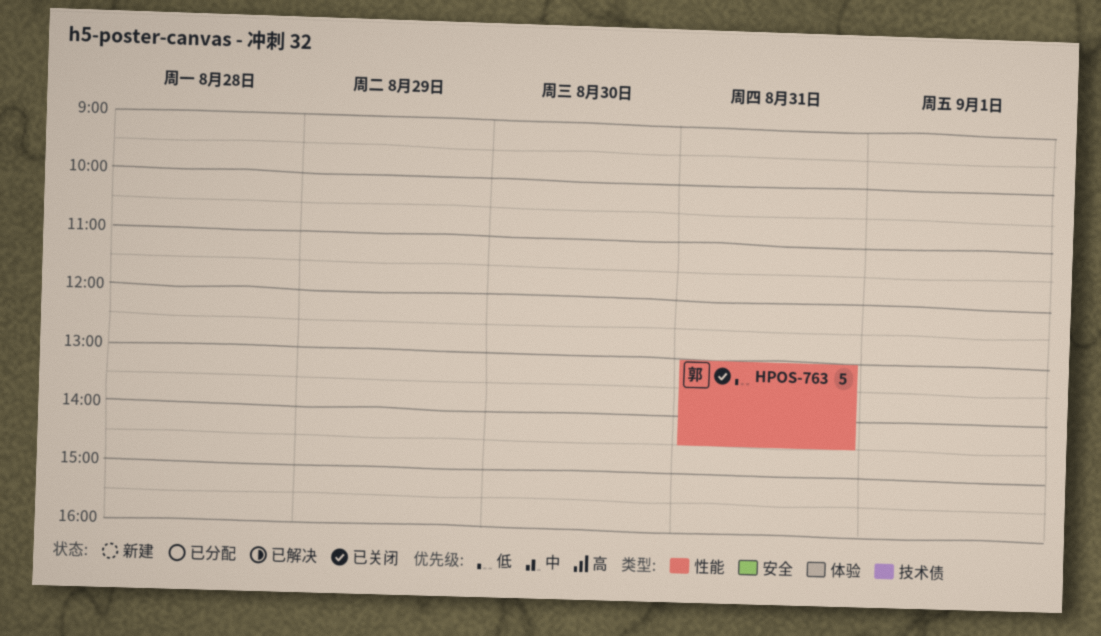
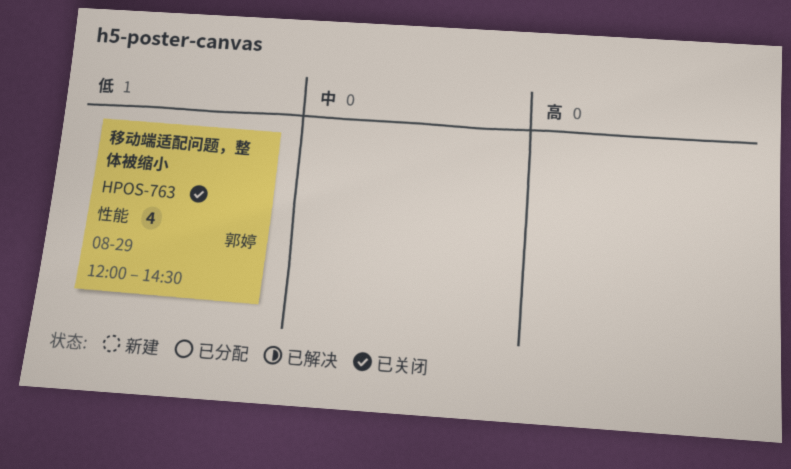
HPOS-763, estimate: 5 -> 4
HPOS-763, day: Aug 31 -> Aug 29
HPOS-763, begins: 13:00 -> 12:00

